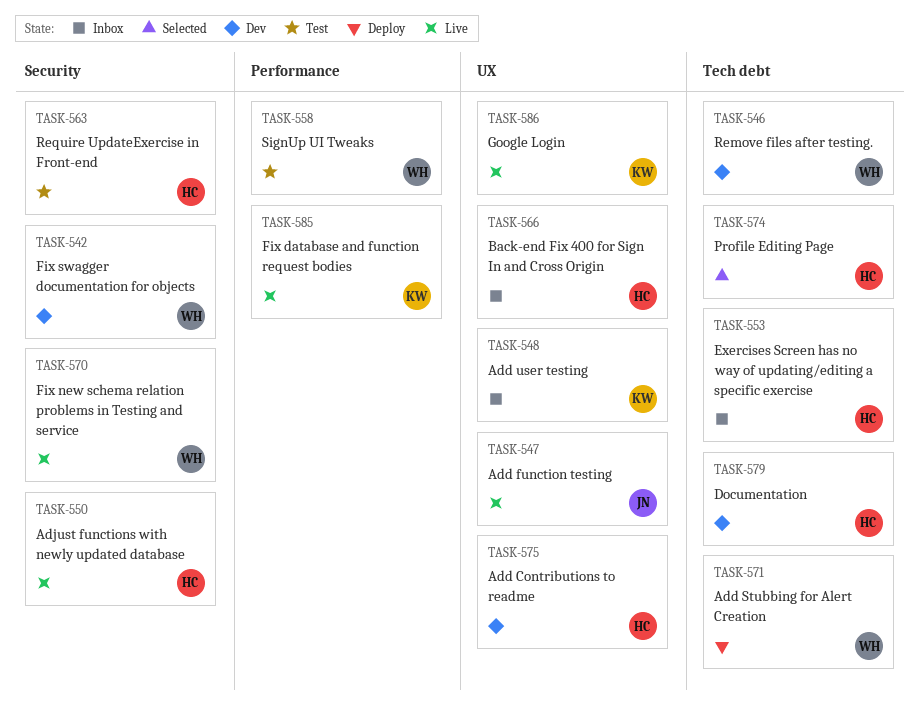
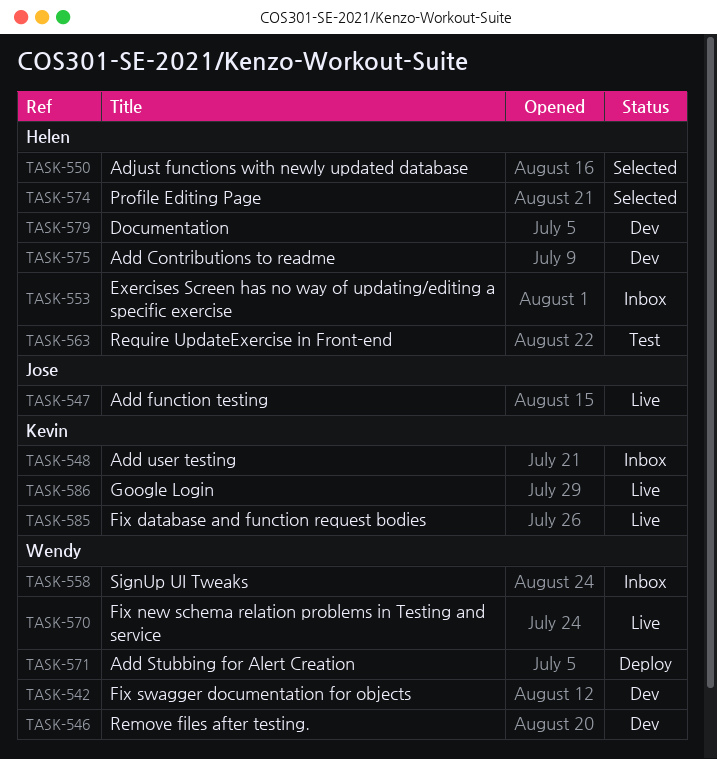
TASK-550, status: Live -> Selected
TASK-558, status: Test -> Inbox
TASK-566: present -> none

